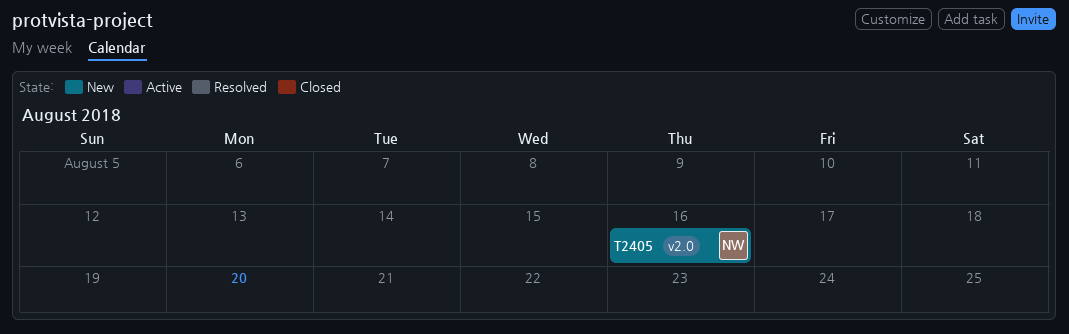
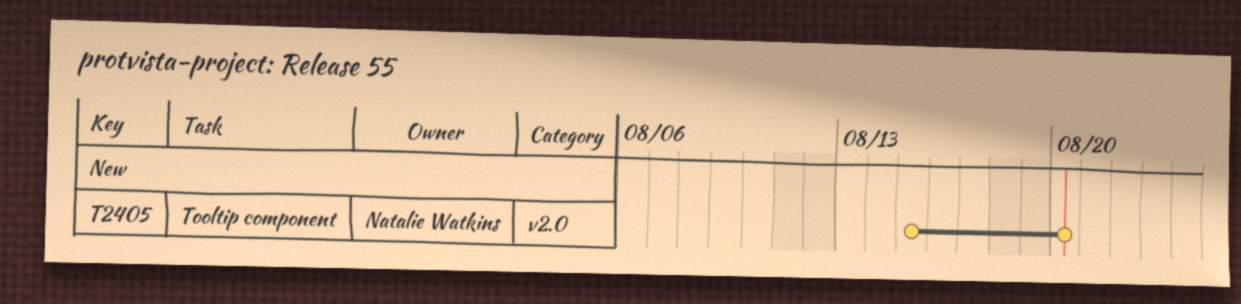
T2405, due: Aug 16 -> Aug 20

